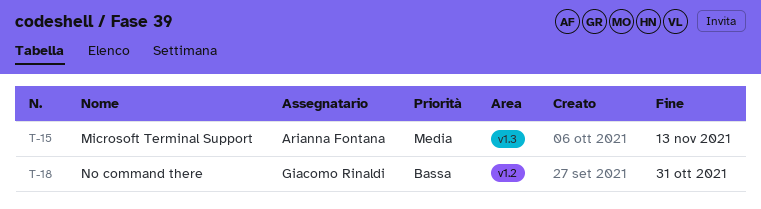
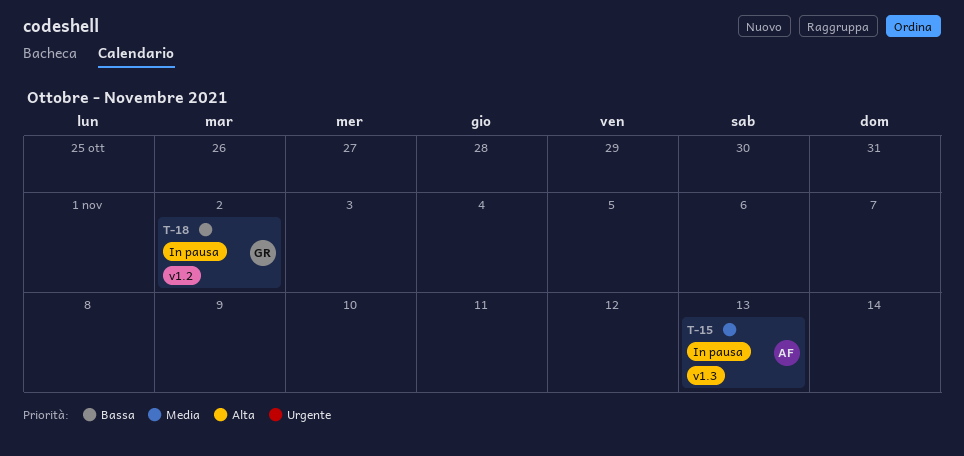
T-18, due: Oct 31 -> Nov 2

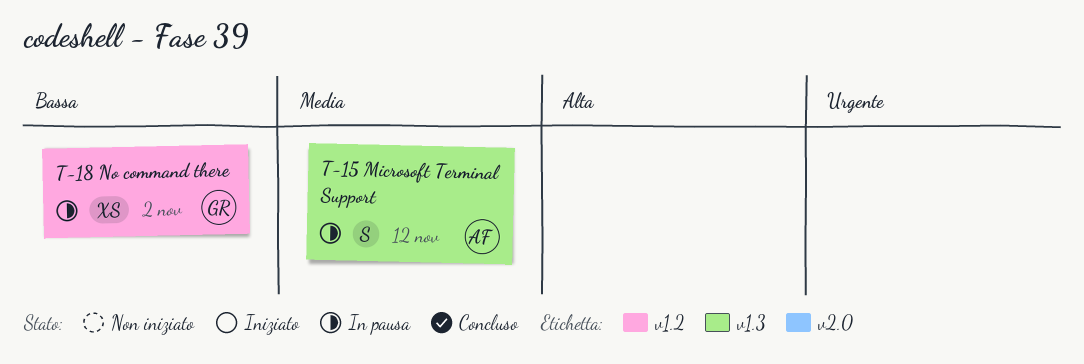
T-15, due: Nov 13 -> Nov 12

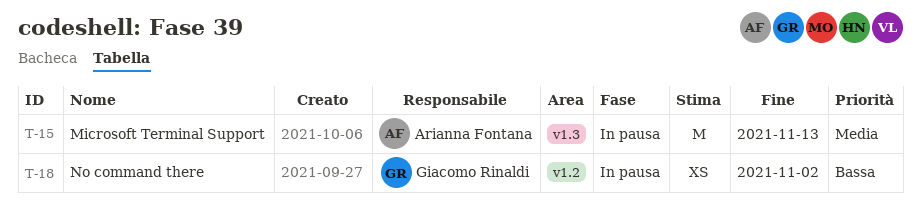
T-15, estimate: S -> M
T-15, due: Nov 12 -> Nov 13

